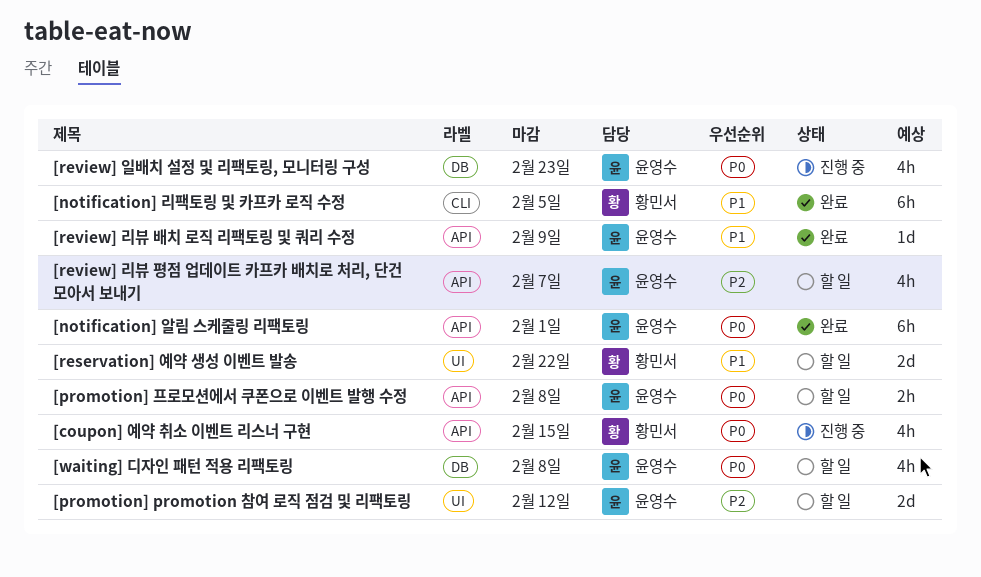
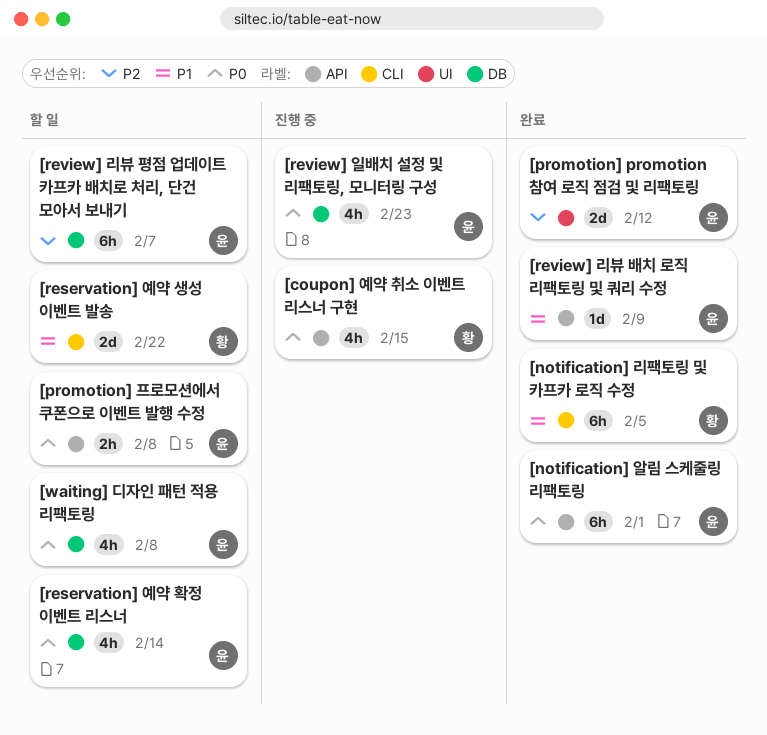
[promotion] promotion 참여 로직 점검 및 리팩토링, status: 할 일 -> 완료
[reservation] 예약 생성 이벤트 발송, label: UI -> CLI
[reservation] 예약 확정 이벤트 리스너: none -> present
[review] 리뷰 평점 업데이트 카프카 배치로 처리, 단건 모아서 보내기, label: API -> DB
[review] 리뷰 평점 업데이트 카프카 배치로 처리, 단건 모아서 보내기, estimate: 4h -> 6h

